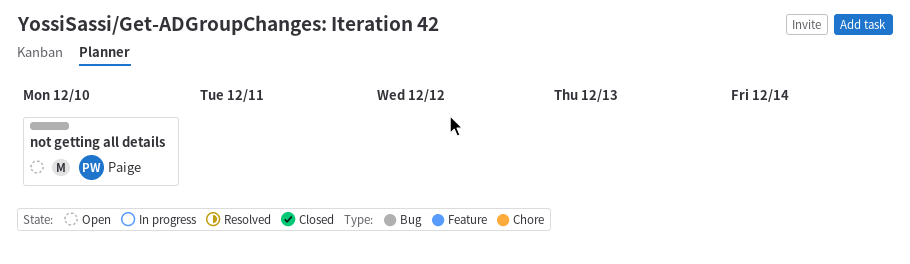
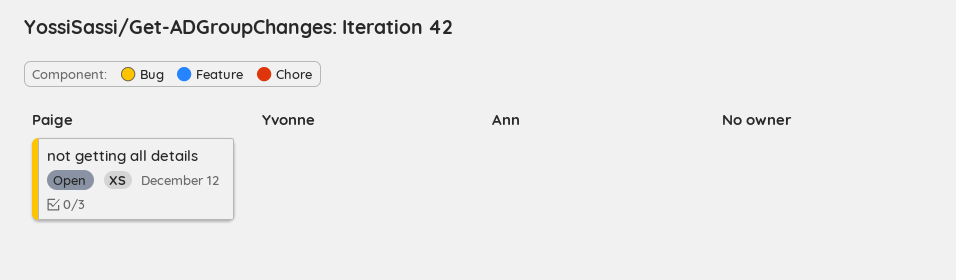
not getting all details, estimate: M -> XS
not getting all details, due: Dec 10 -> Dec 12

